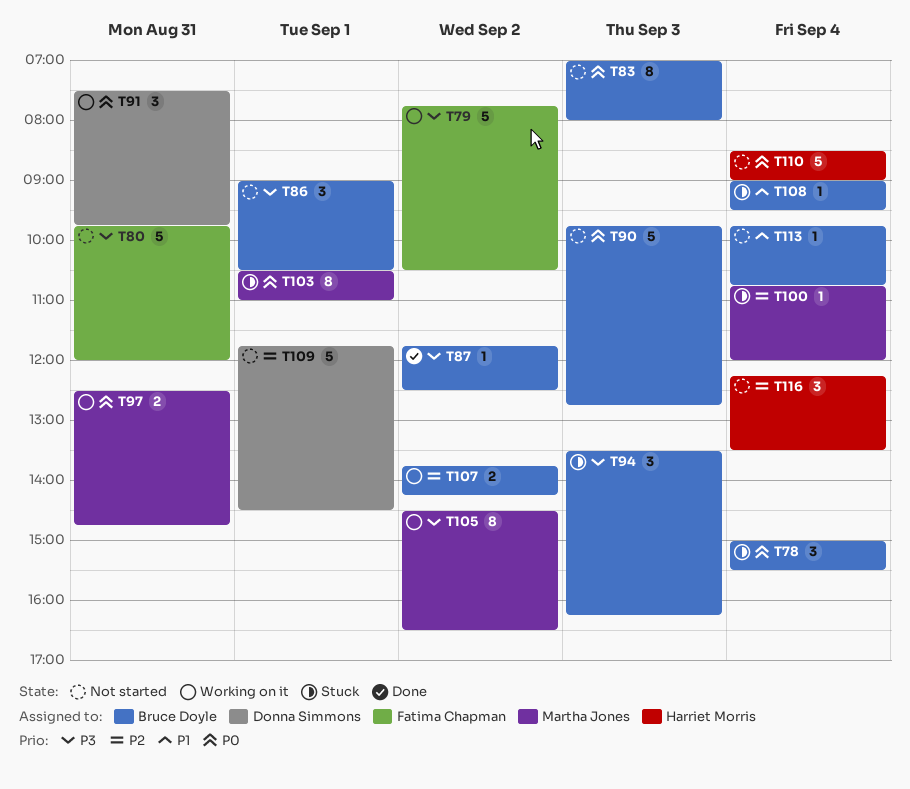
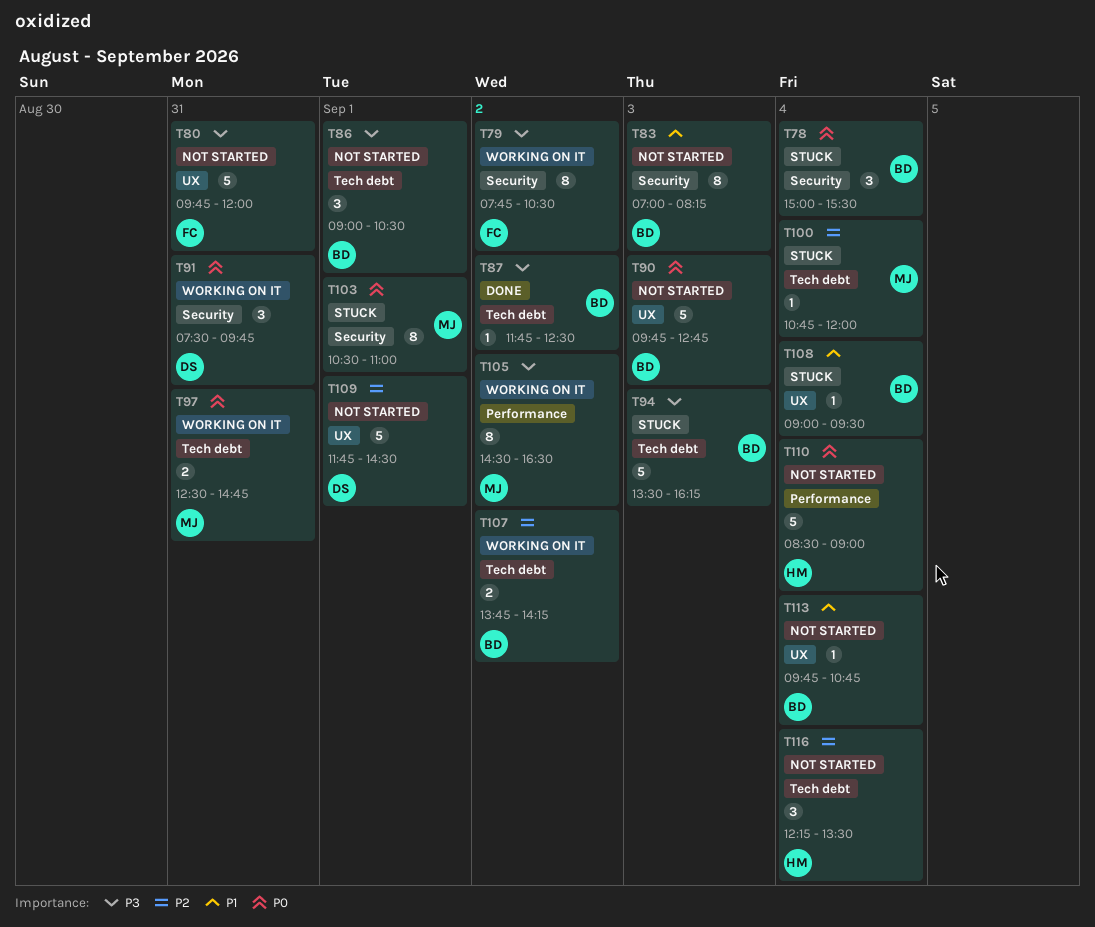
T79, estimate: 5 -> 8
T83, priority: P0 -> P1
T83, ends: 08:00 -> 08:15
T94, estimate: 3 -> 5

